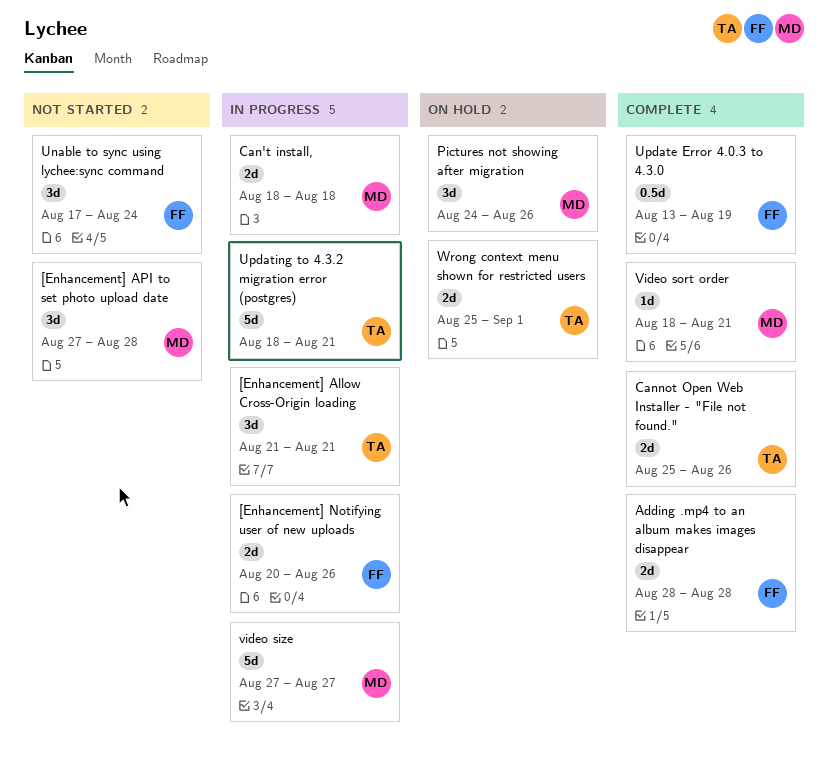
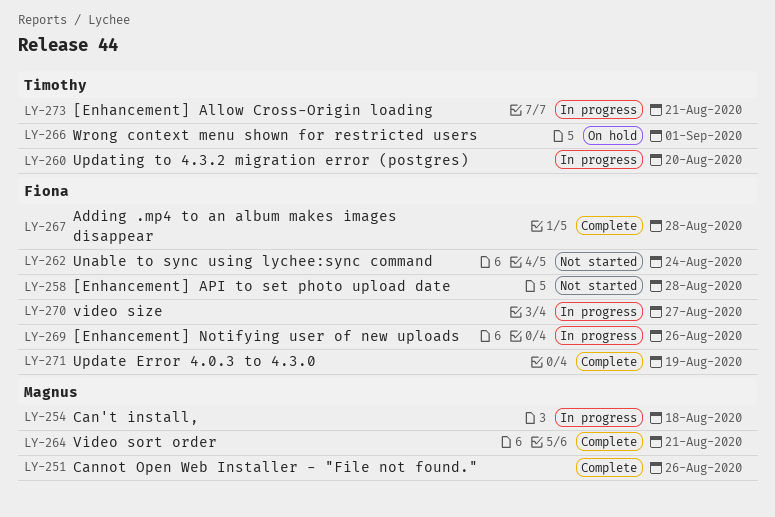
[Enhancement] API to set photo upload date, owner: Magnus -> Fiona
Cannot Open Web Installer - "File not found.", owner: Timothy -> Magnus
Pictures not showing after migration: present -> none
Updating to 4.3.2 migration error (postgres), due: Aug 21 -> Aug 20
video size, owner: Magnus -> Fiona

